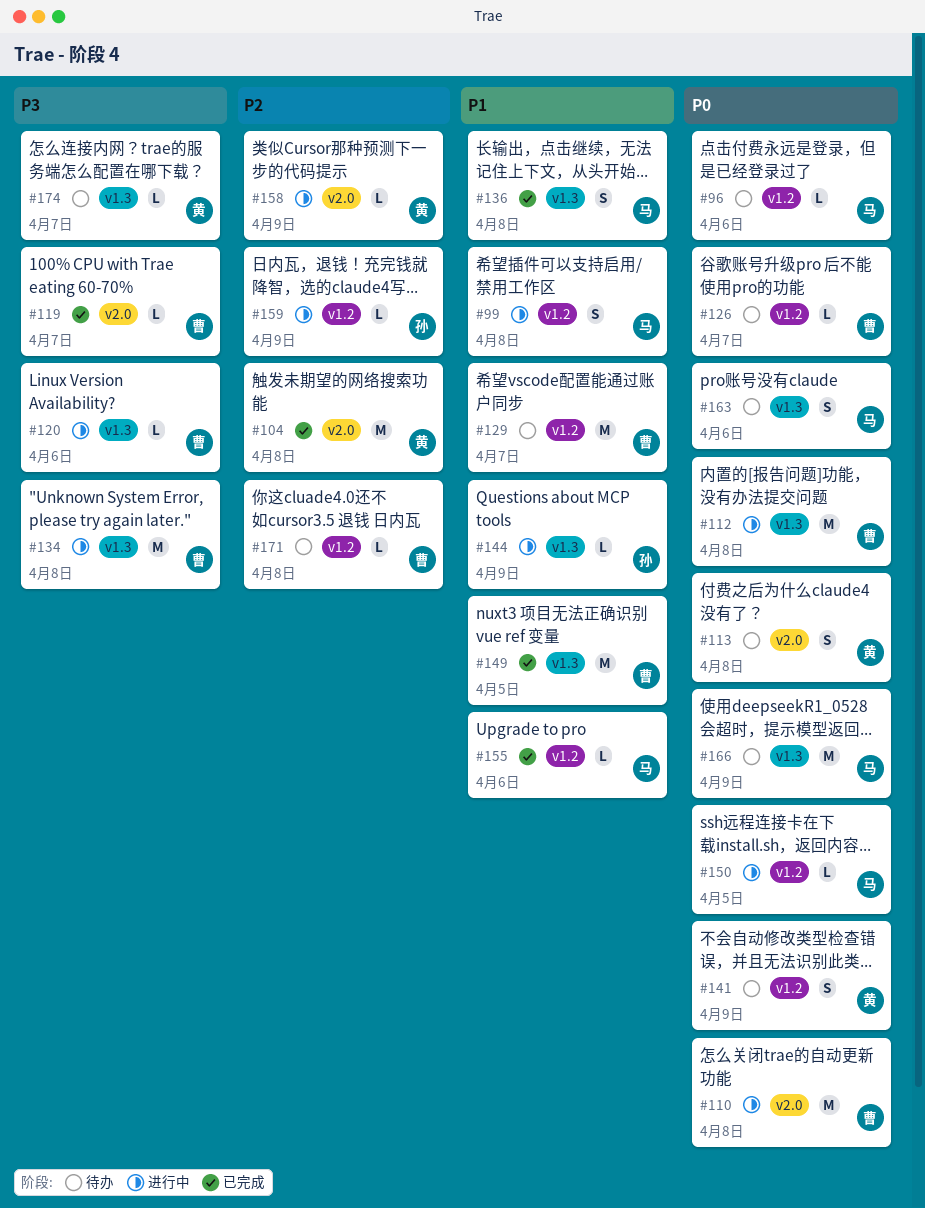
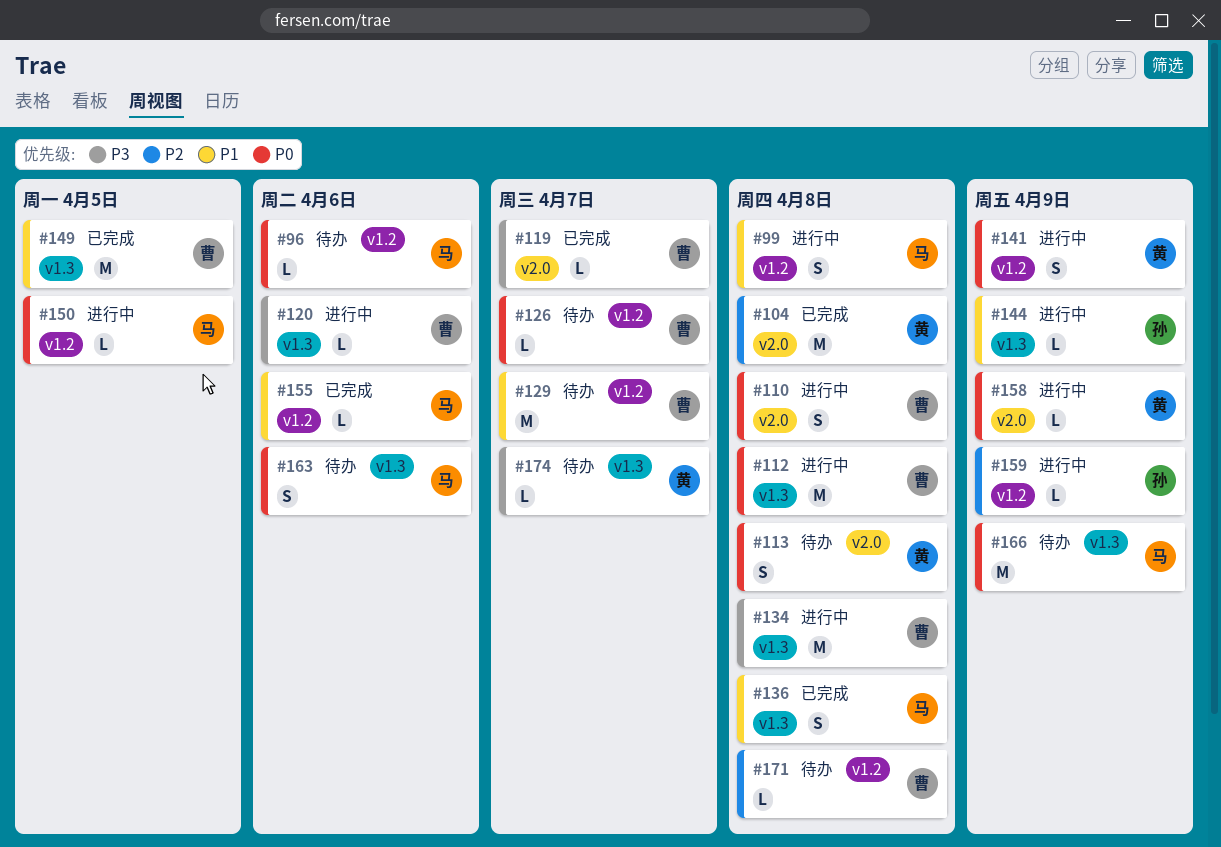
#110, estimate: M -> S
#141, status: 待办 -> 进行中
#158, priority: P2 -> P0

